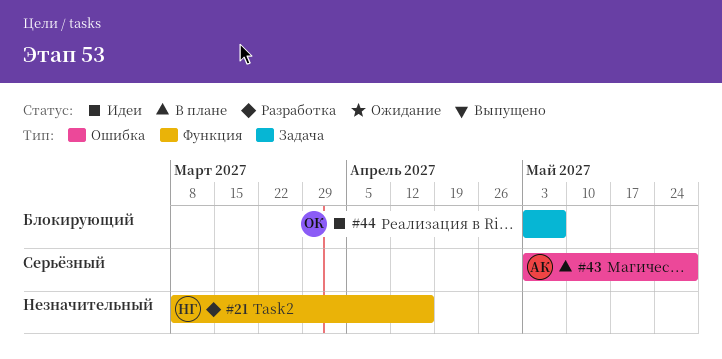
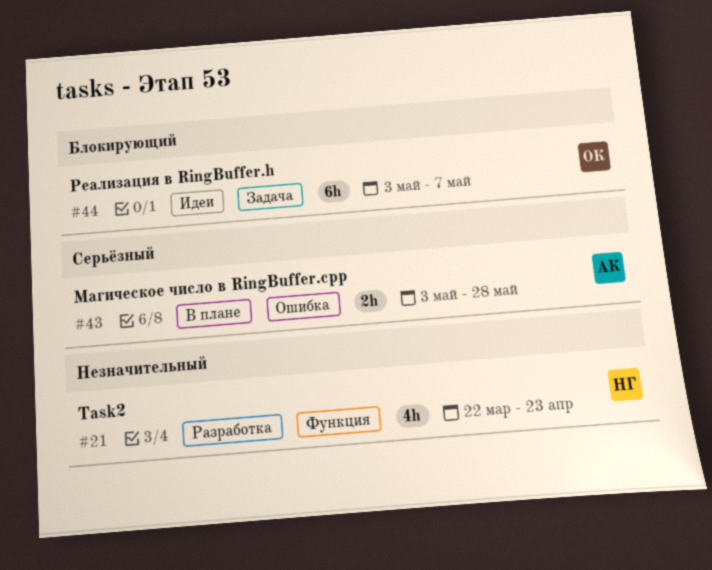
#21, start: Mar 8 -> Mar 22
#21, due: Apr 16 -> Apr 23

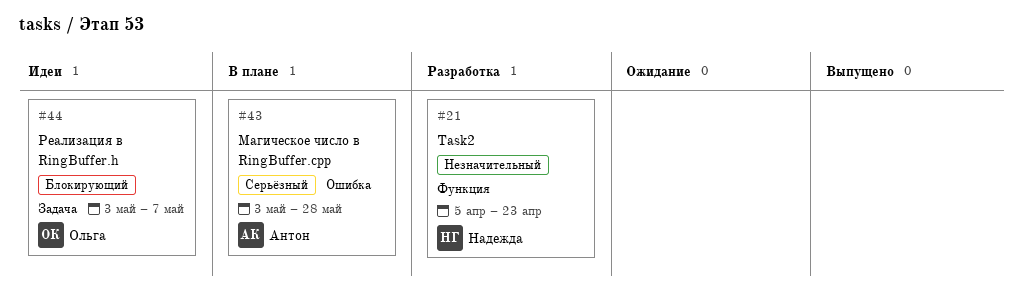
#21, start: Mar 22 -> Apr 5

